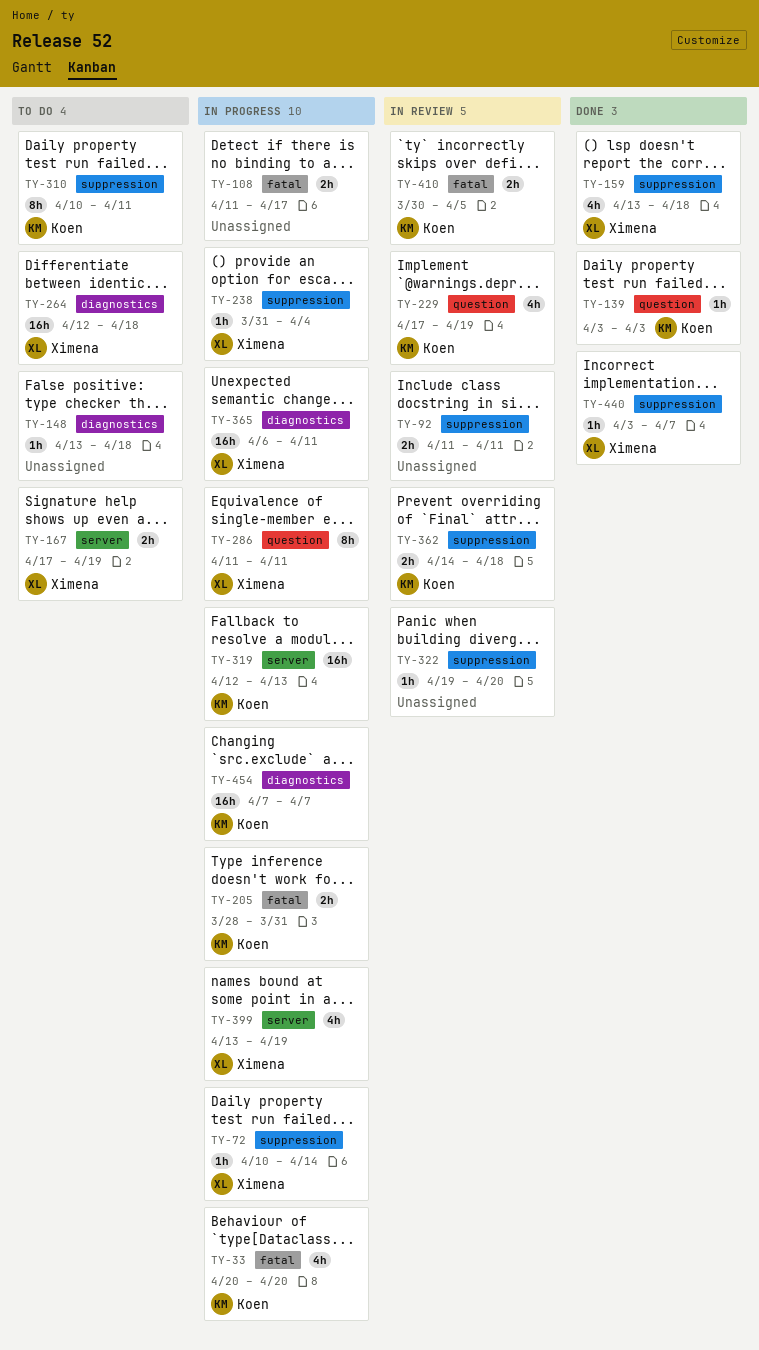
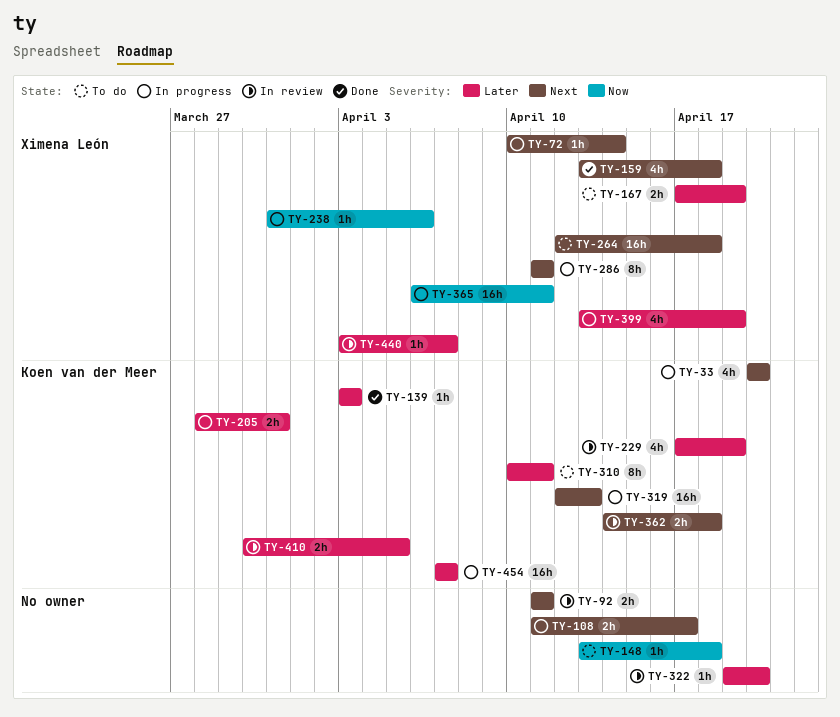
TY-238, due: Apr 4 -> Apr 6
TY-440, status: Done -> In review

